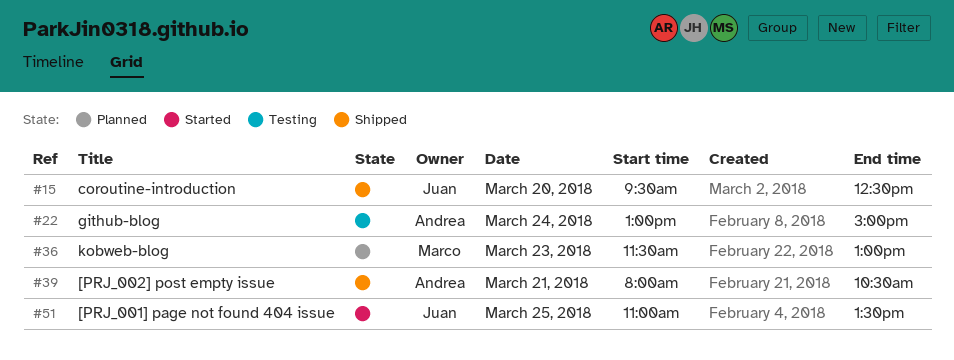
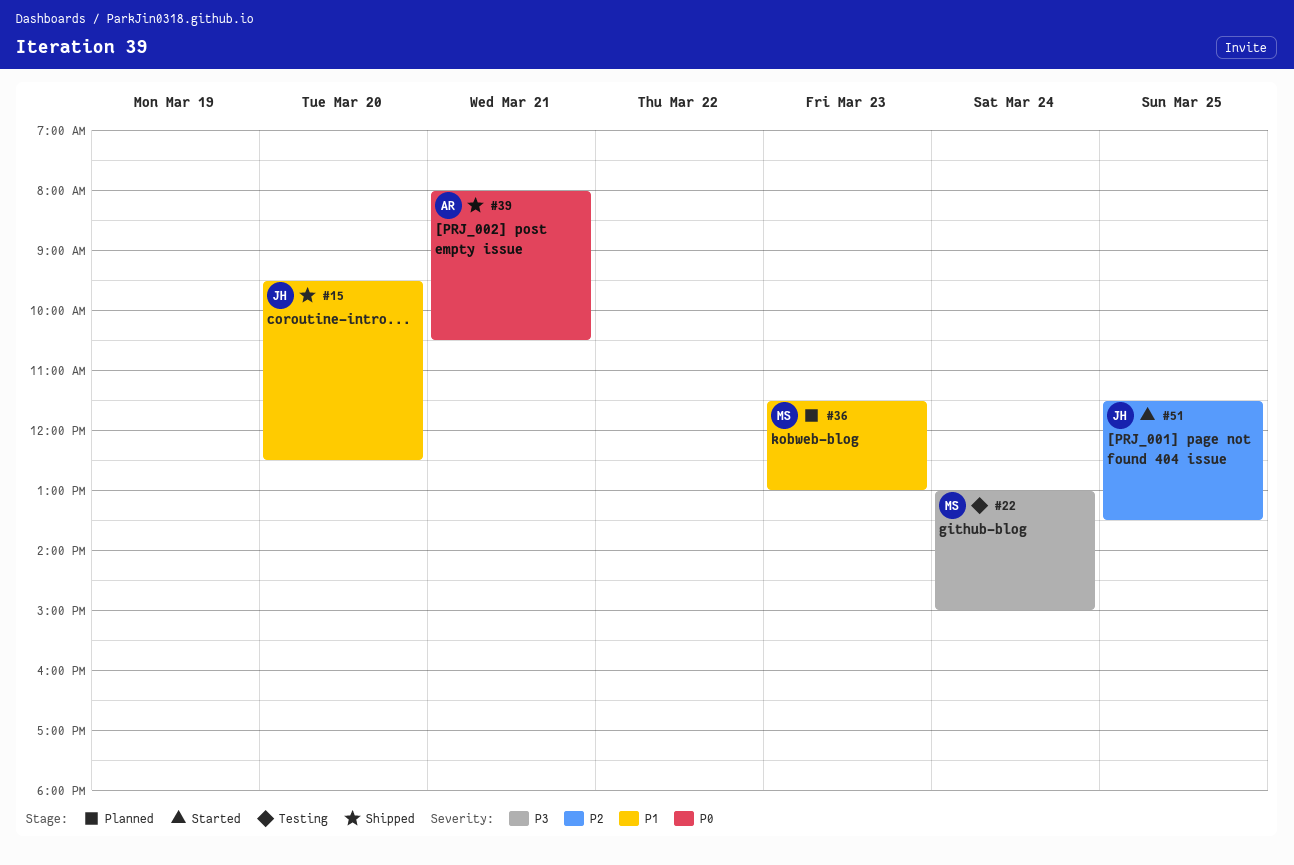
#22, owner: Andrea -> Marco
#51, begins: 11:00 -> 11:30

